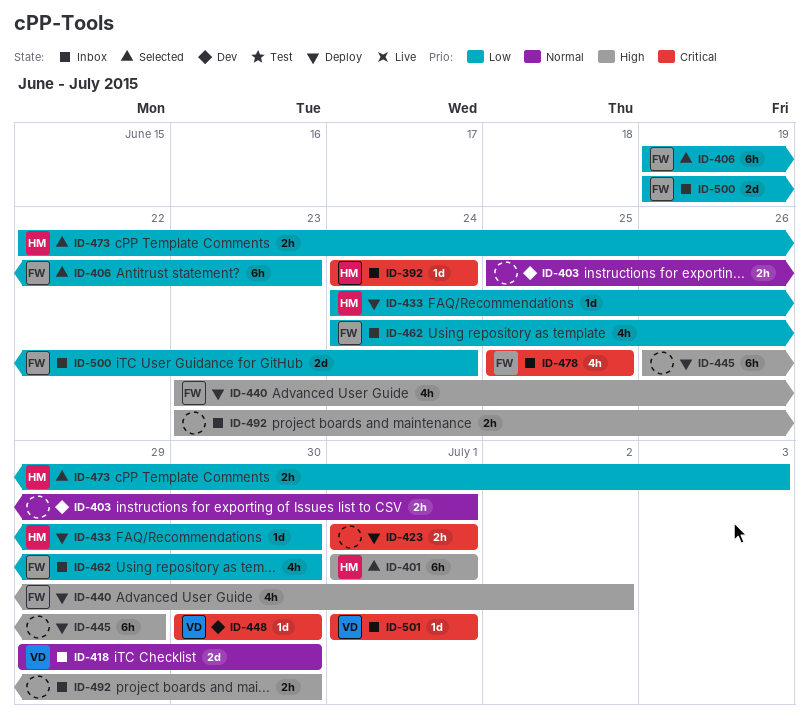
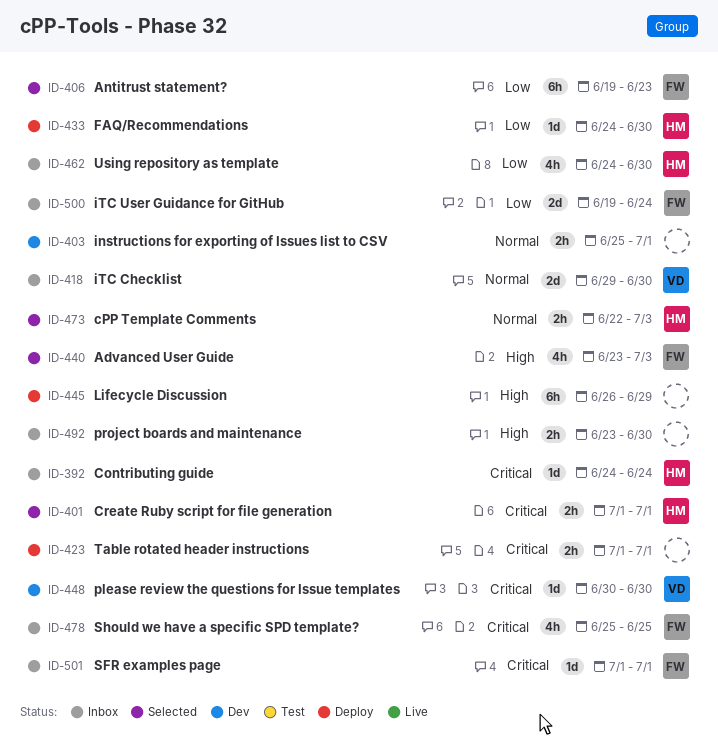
ID-401, priority: High -> Critical
ID-401, estimate: 6h -> 2h
ID-440, status: Deploy -> Selected
ID-440, due: Jul 2 -> Jul 3
ID-462, owner: FW -> HM
ID-473, priority: Low -> Normal
ID-501, owner: VD -> FW

